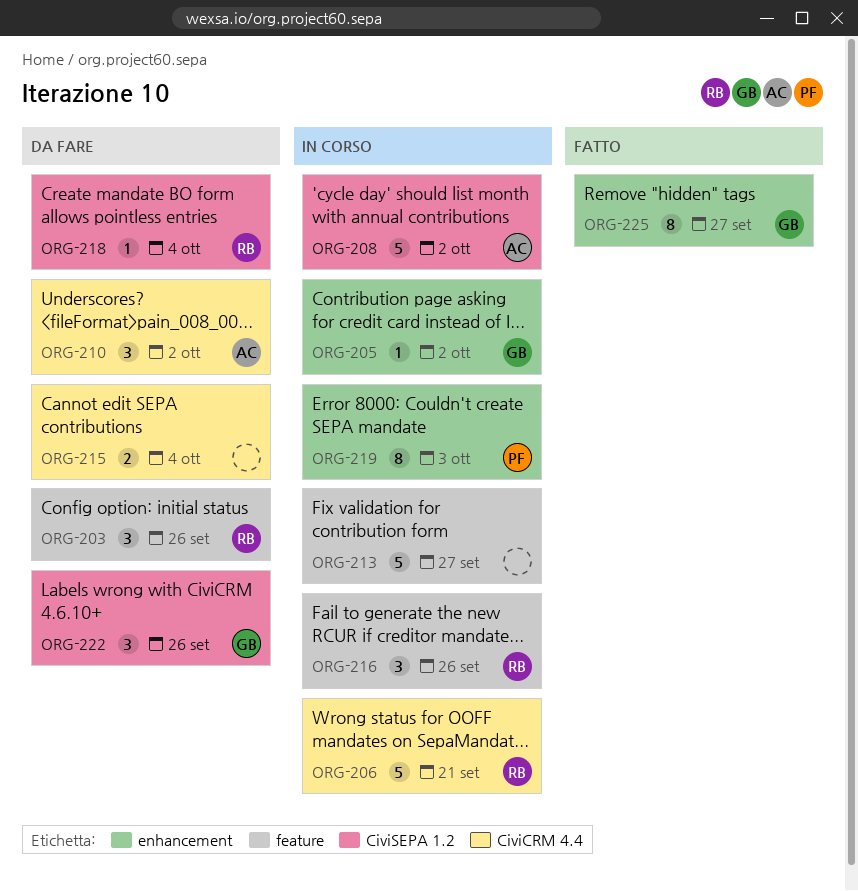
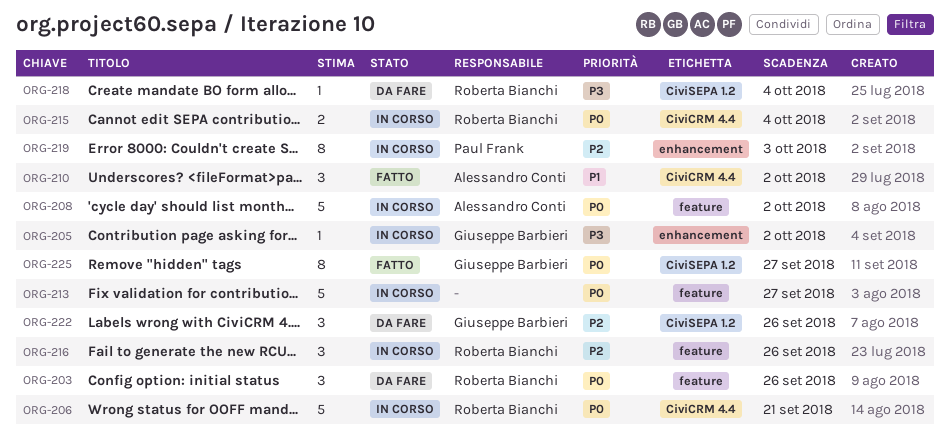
ORG-208, label: CiviSEPA 1.2 -> feature
ORG-210, status: Da fare -> Fatto
ORG-215, status: Da fare -> In corso
ORG-215, owner: none -> Roberta Bianchi
ORG-225, label: enhancement -> CiviSEPA 1.2

